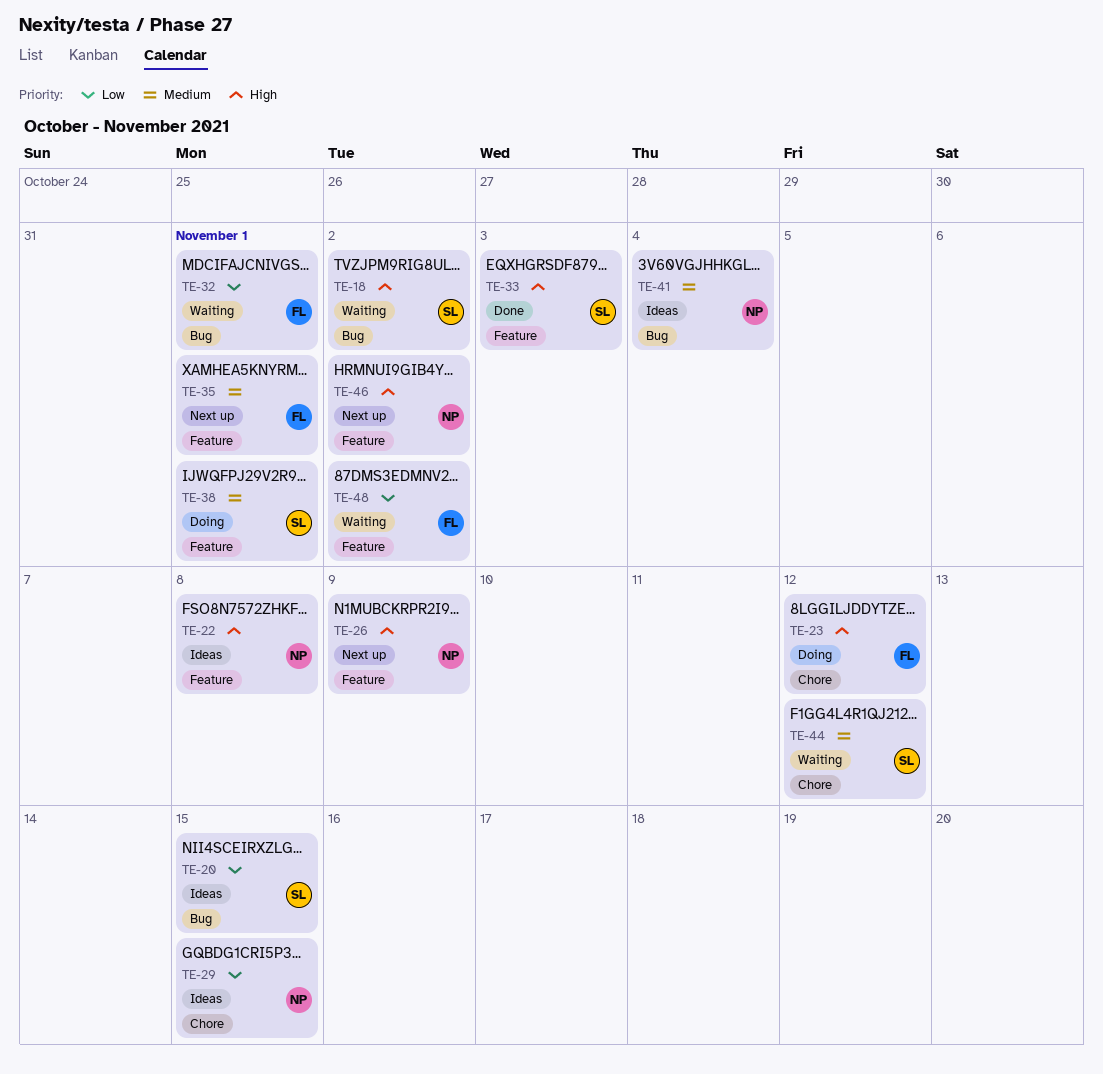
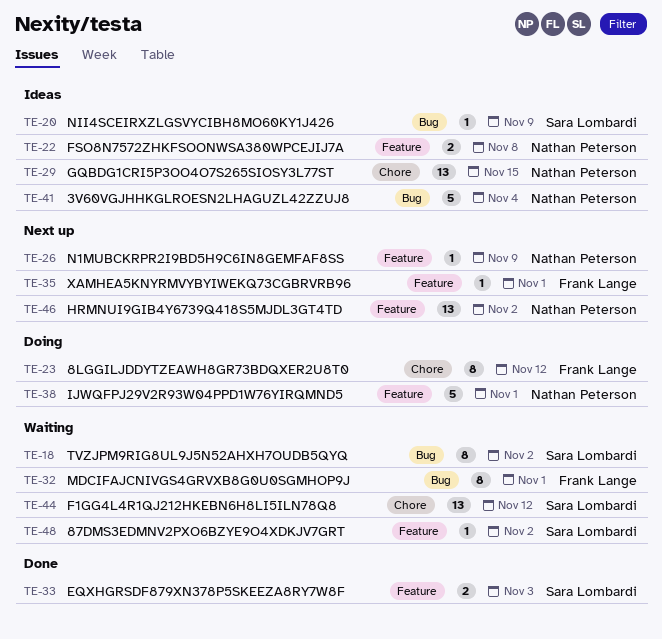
TE-20, due: Nov 15 -> Nov 9
TE-38, owner: Sara Lombardi -> Nathan Peterson
TE-48, owner: Frank Lange -> Sara Lombardi

